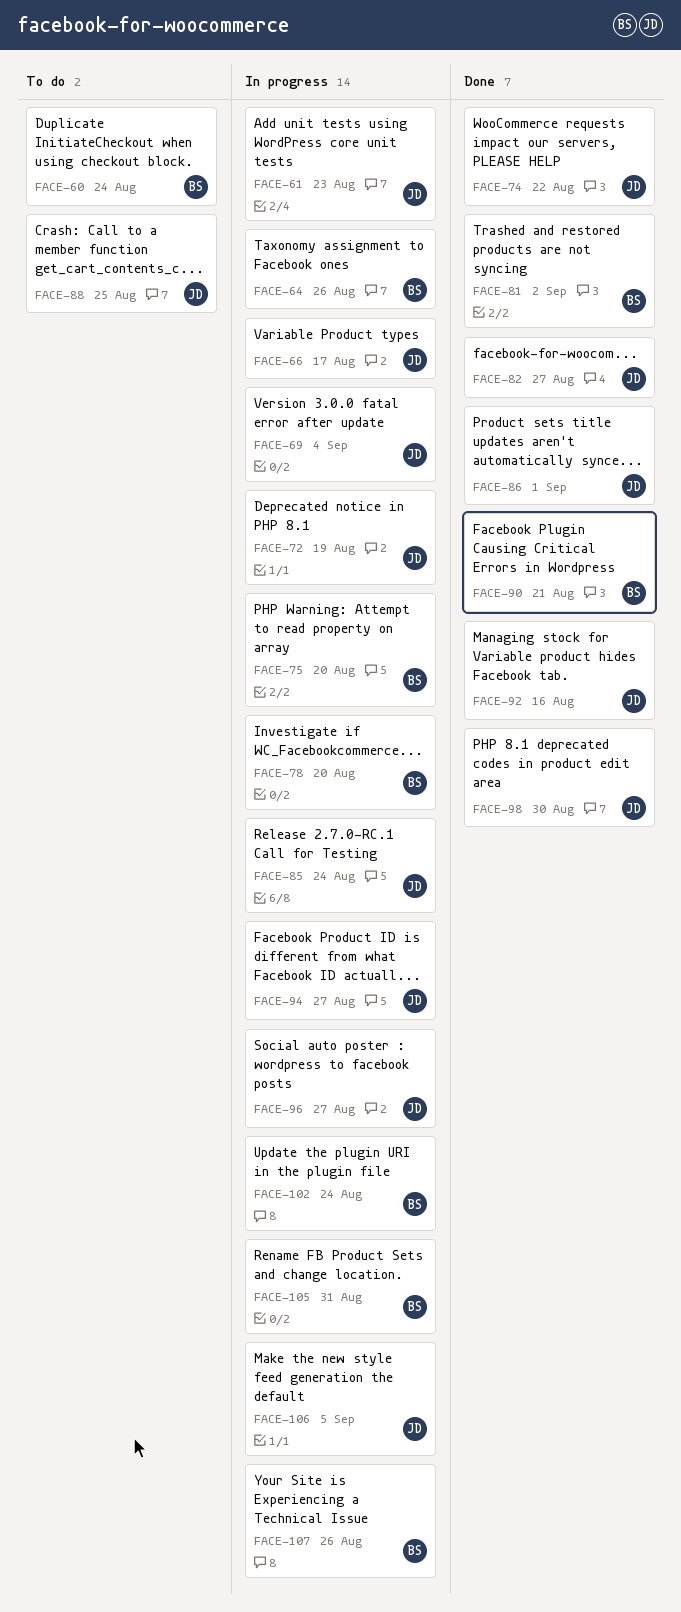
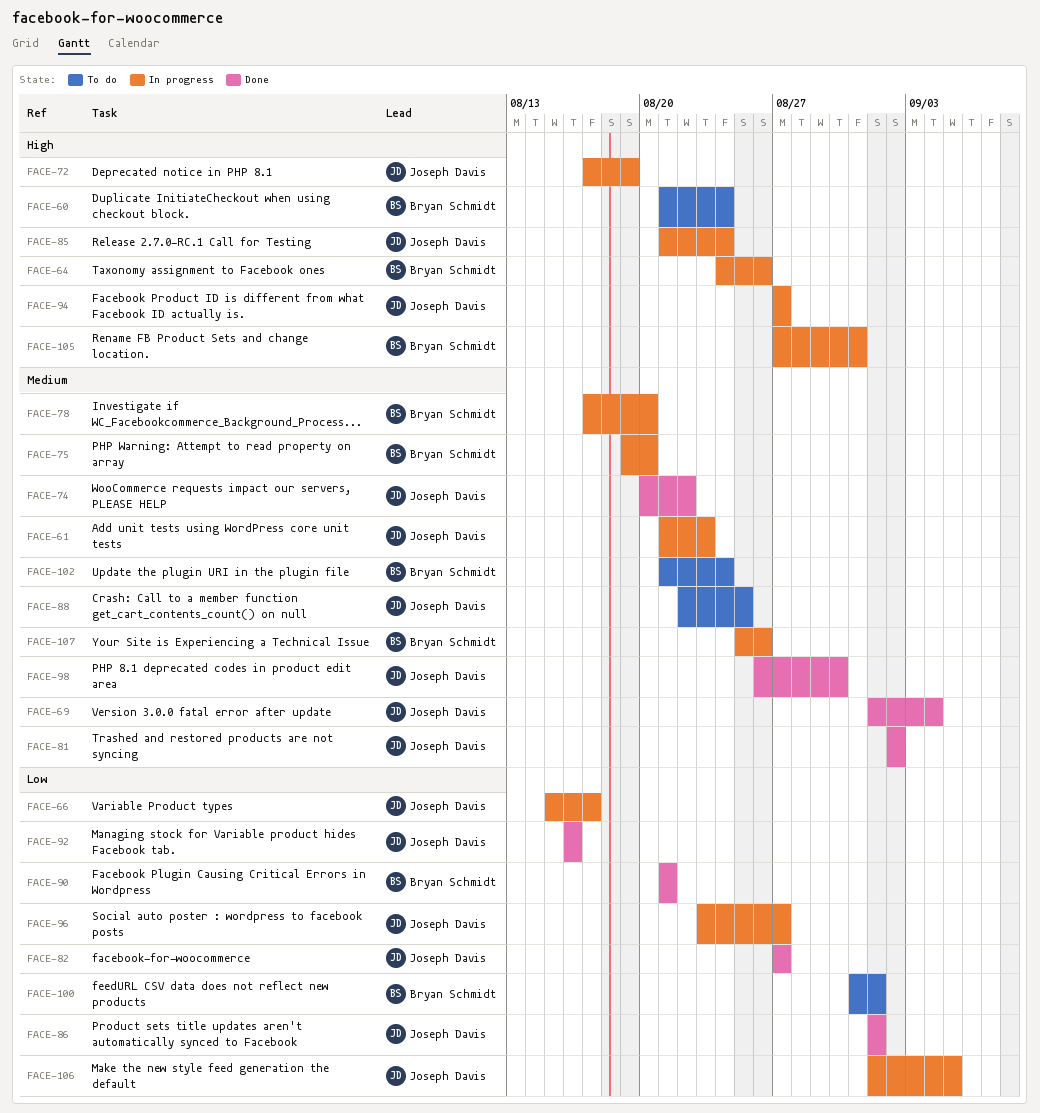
FACE-69, status: In progress -> Done
FACE-81, owner: Bryan Schmidt -> Joseph Davis
FACE-100: none -> present
FACE-102, status: In progress -> To do

